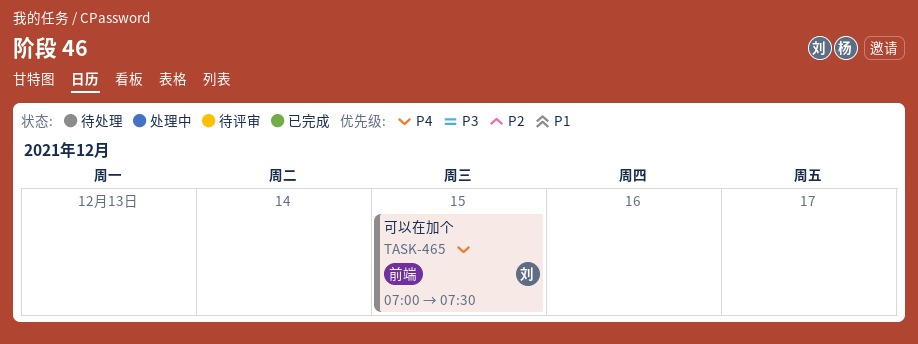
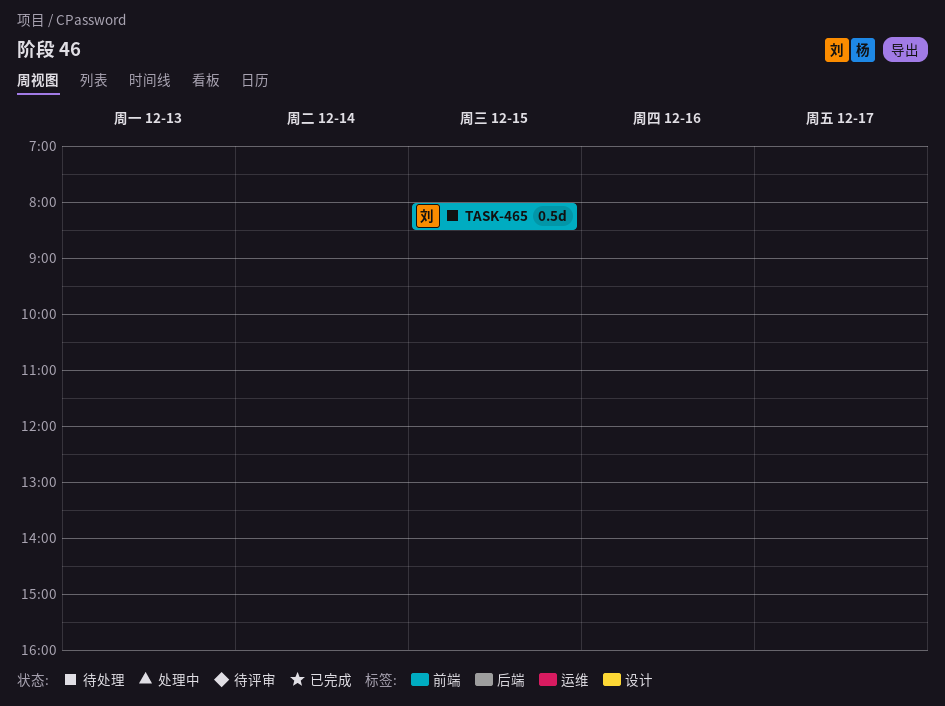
TASK-465, begins: 07:00 -> 08:00
TASK-465, ends: 07:30 -> 08:30

